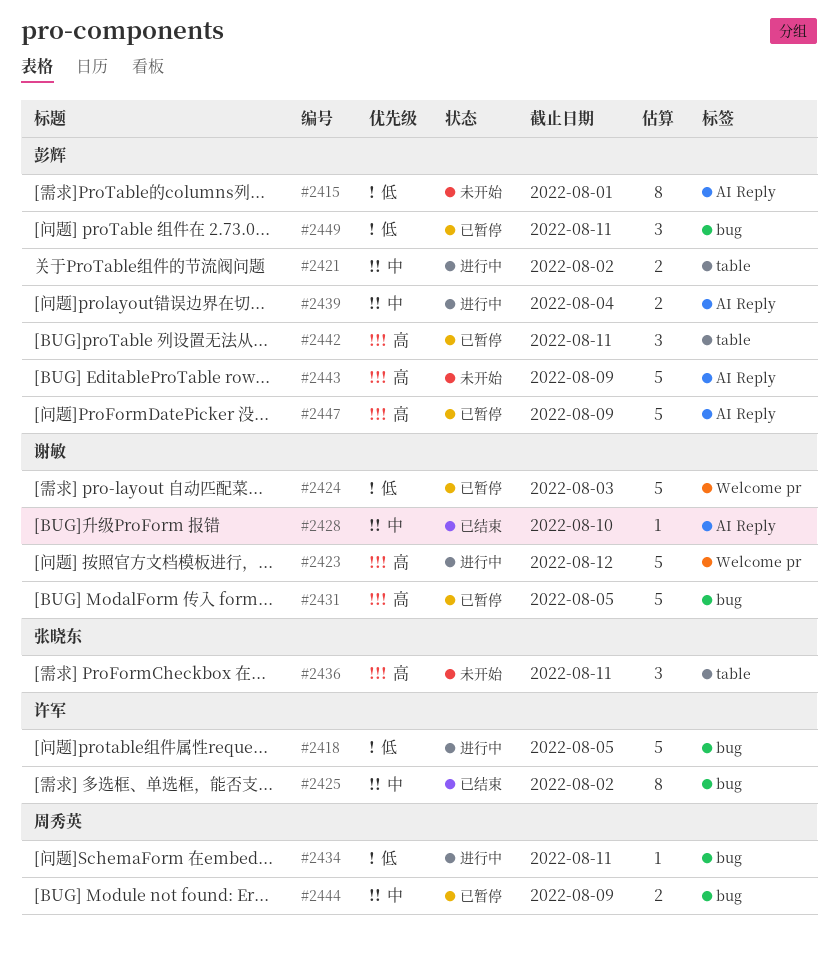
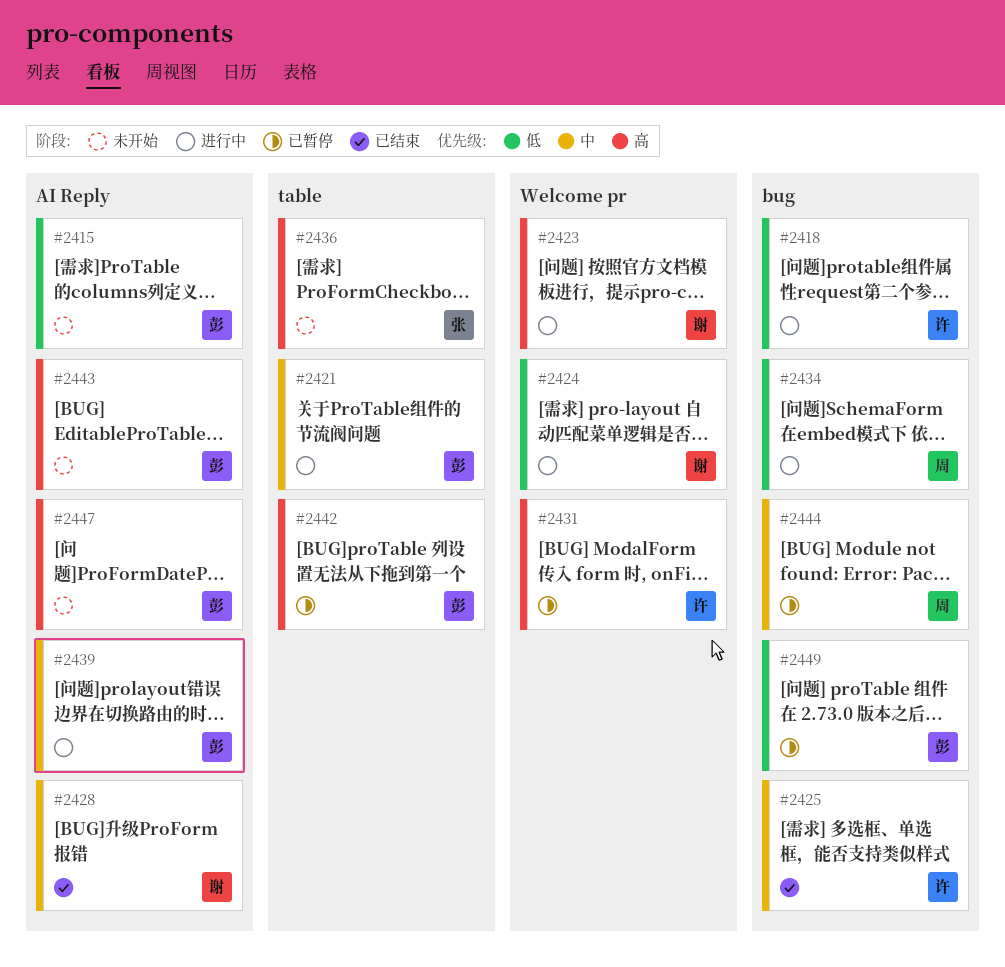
#2424, status: 已暂停 -> 进行中
#2431, owner: 谢敏 -> 许军
#2431, label: bug -> Welcome pr
#2447, status: 已暂停 -> 未开始

